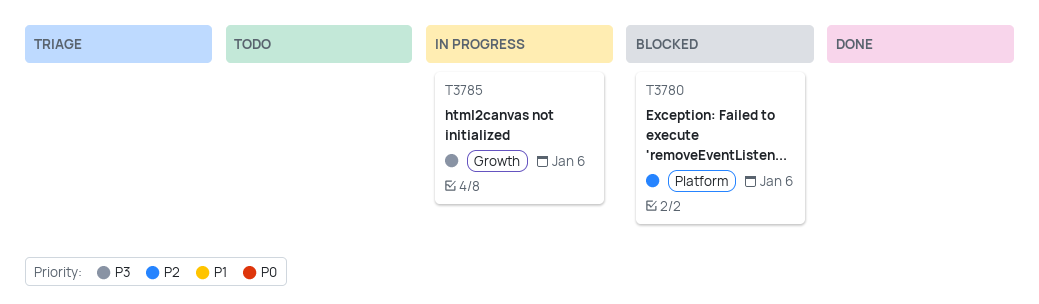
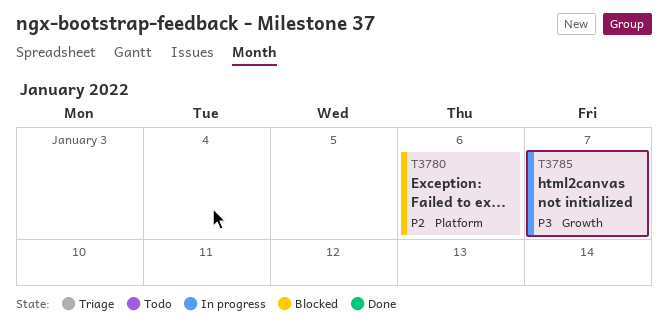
T3785, due: Jan 6 -> Jan 7

